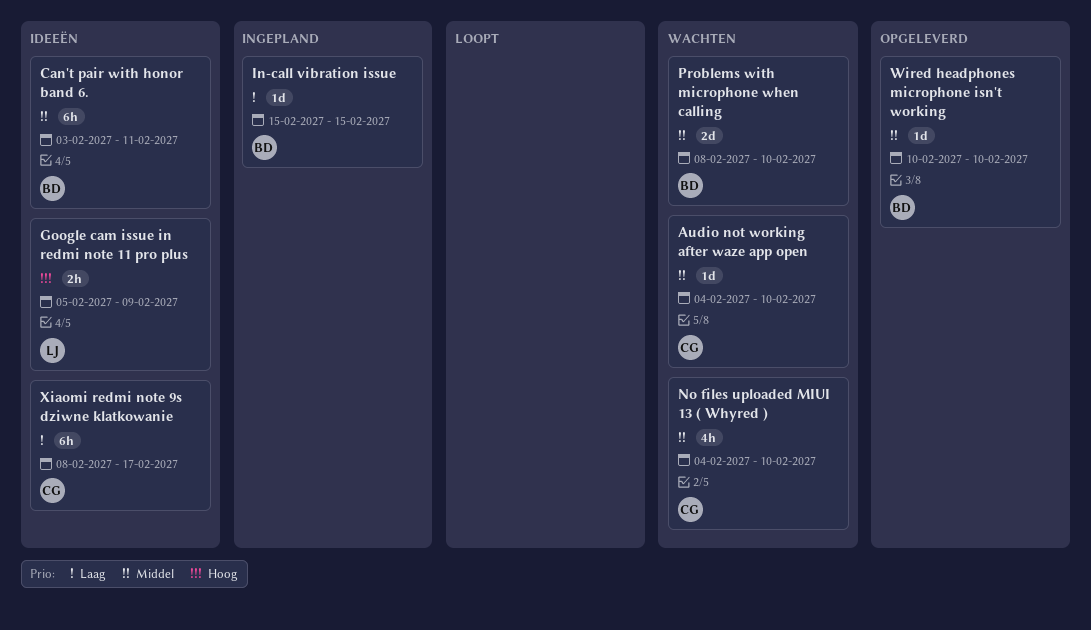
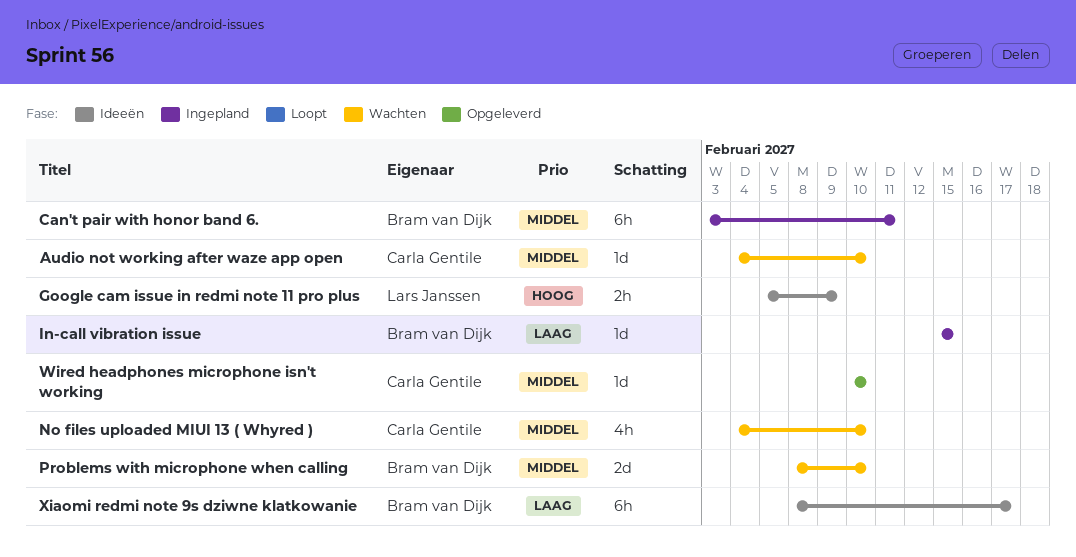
Can't pair with honor band 6., status: Ideeën -> Ingepland
Wired headphones microphone isn't working, owner: Bram van Dijk -> Carla Gentile
Xiaomi redmi note 9s dziwne klatkowanie, owner: Carla Gentile -> Bram van Dijk

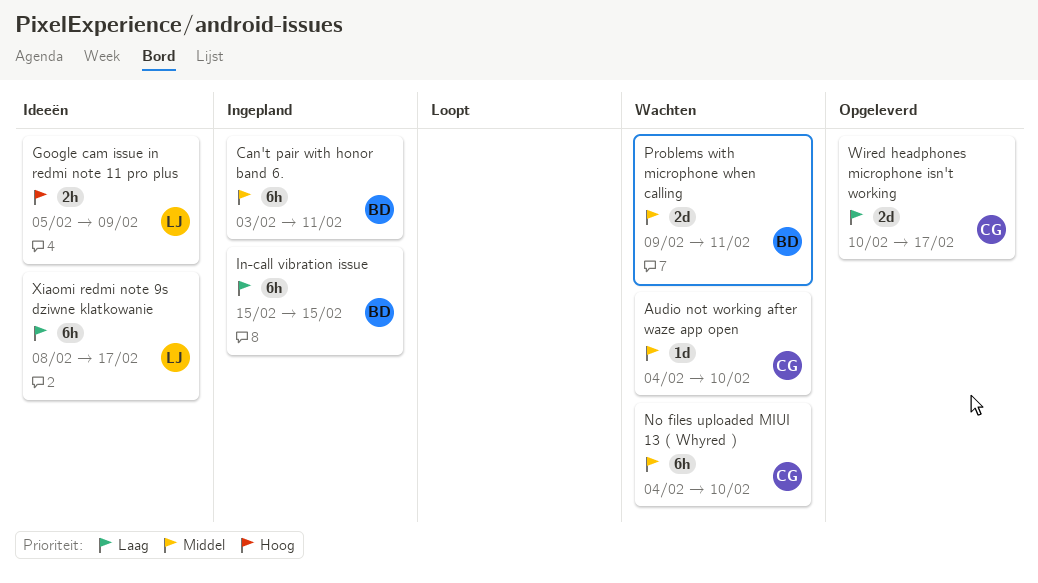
In-call vibration issue, estimate: 1d -> 6h
No files uploaded MIUI 13 ( Whyred ), estimate: 4h -> 6h
Problems with microphone when calling, start: Feb 8 -> Feb 9
Problems with microphone when calling, due: Feb 10 -> Feb 11
Wired headphones microphone isn't working, priority: Middel -> Laag
Wired headphones microphone isn't working, estimate: 1d -> 2d
Wired headphones microphone isn't working, due: Feb 10 -> Feb 17
Xiaomi redmi note 9s dziwne klatkowanie, owner: Bram van Dijk -> Lars Janssen

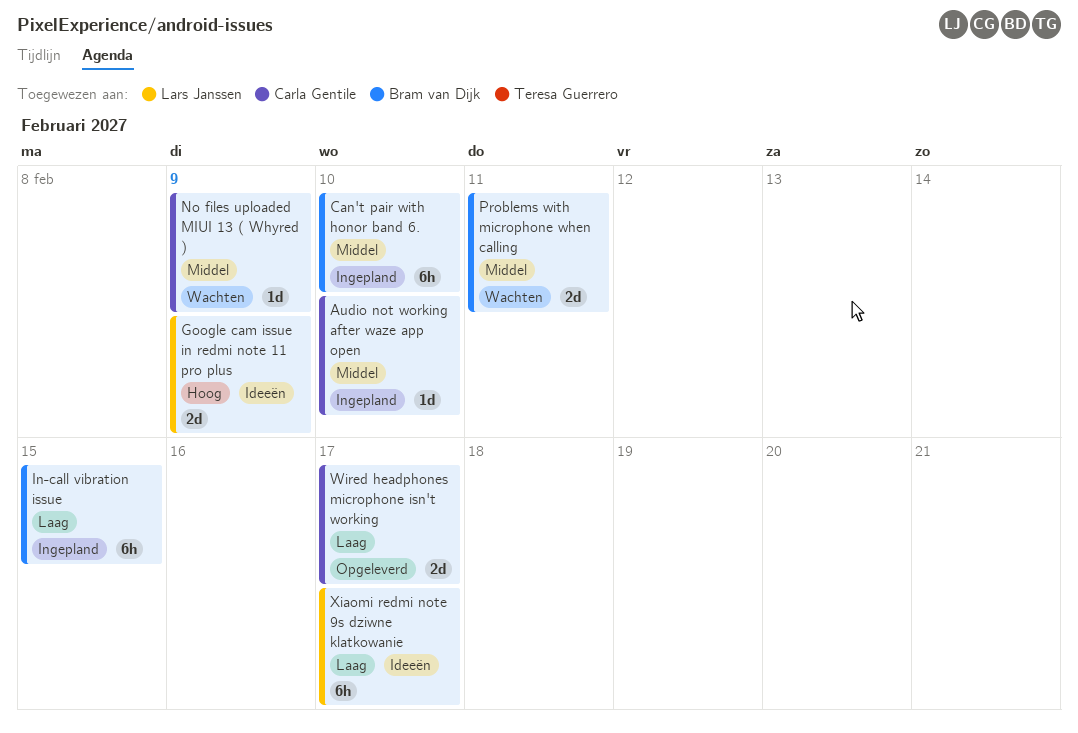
Audio not working after waze app open, status: Wachten -> Ingepland
Can't pair with honor band 6., due: Feb 11 -> Feb 10
Google cam issue in redmi note 11 pro plus, estimate: 2h -> 2d
No files uploaded MIUI 13 ( Whyred ), estimate: 6h -> 1d
No files uploaded MIUI 13 ( Whyred ), due: Feb 10 -> Feb 9

